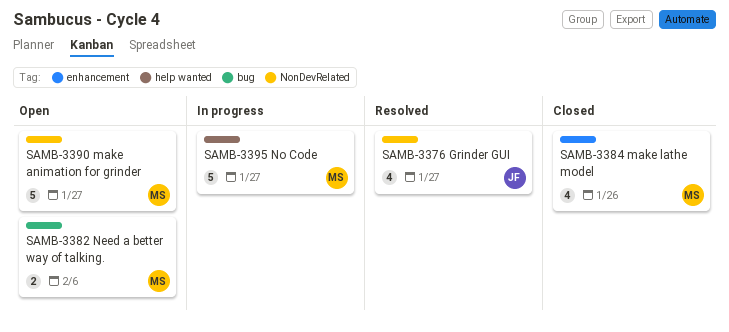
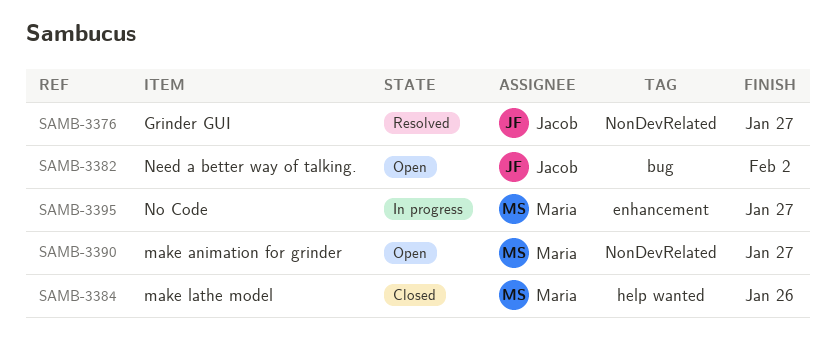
SAMB-3382, owner: Maria -> Jacob
SAMB-3382, due: Feb 6 -> Feb 2
SAMB-3384, label: enhancement -> help wanted
SAMB-3395, label: help wanted -> enhancement

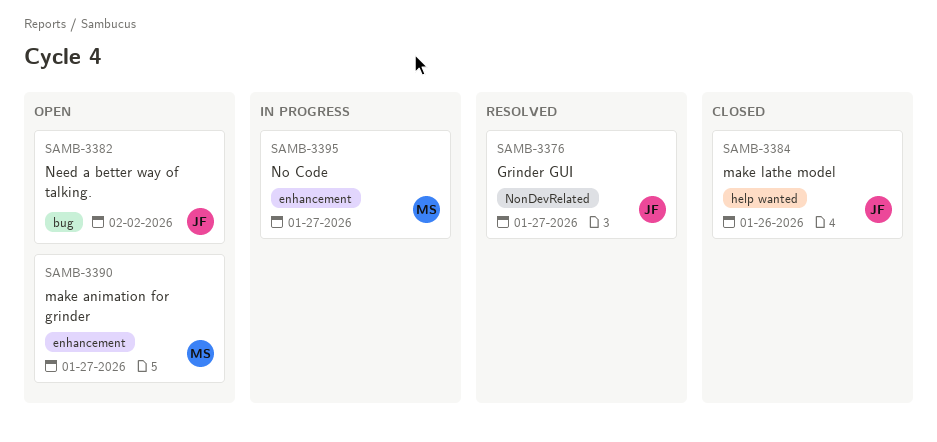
SAMB-3384, owner: Maria -> Jacob
SAMB-3390, label: NonDevRelated -> enhancement

